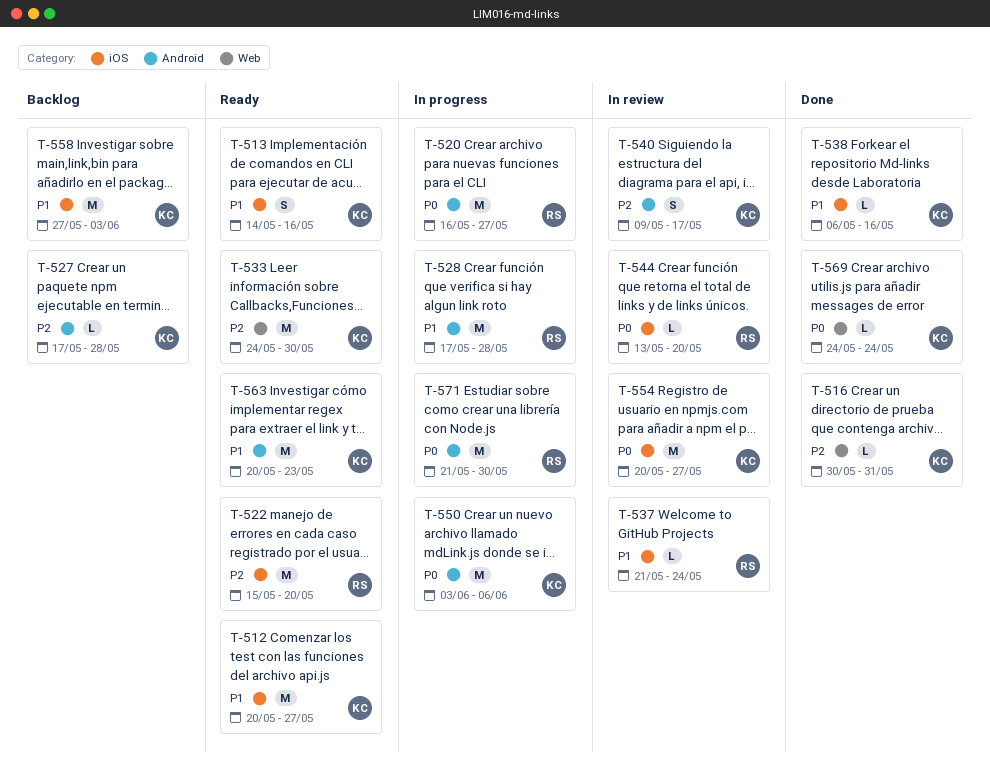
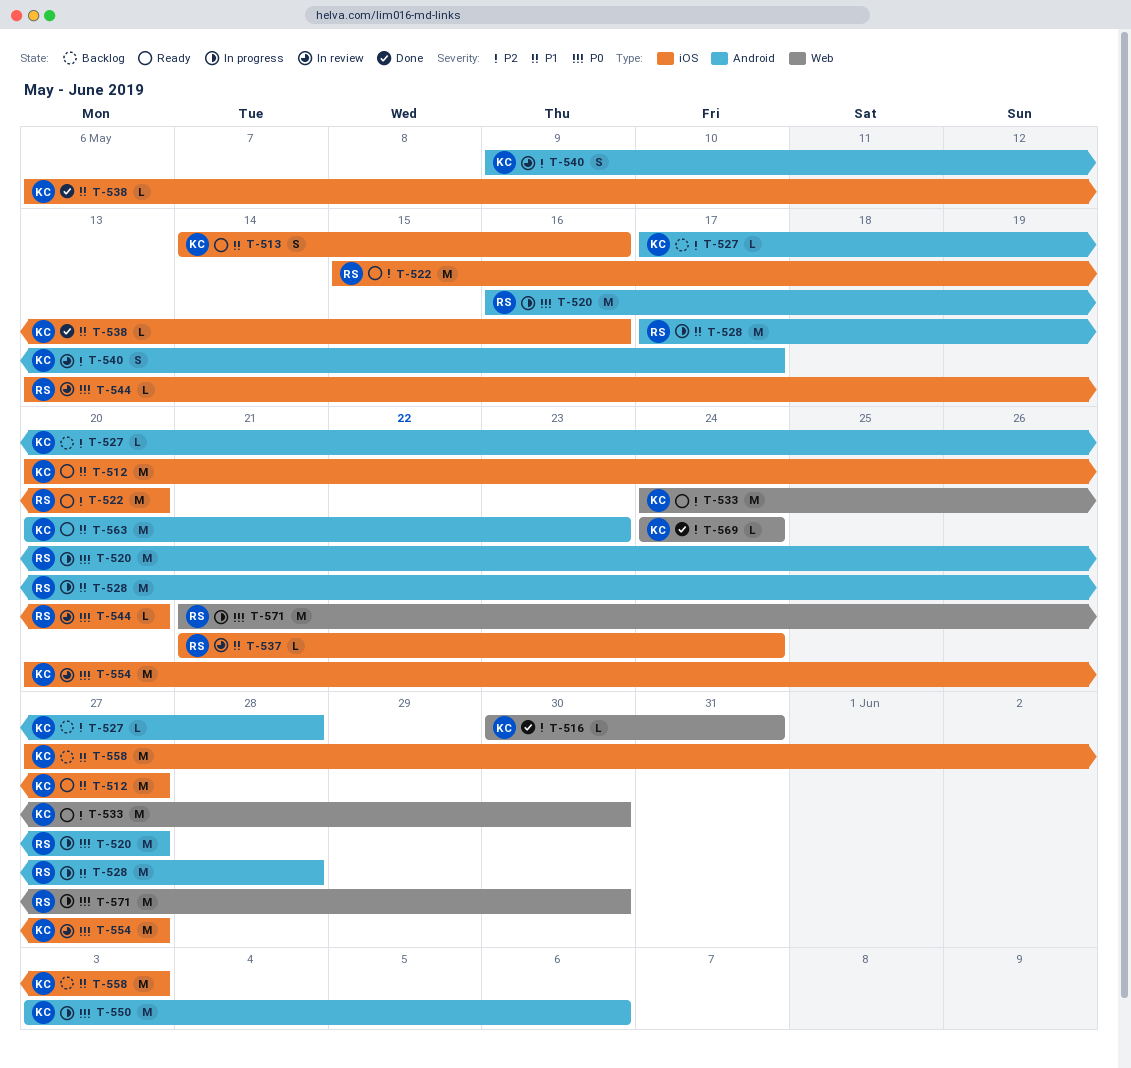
T-569, priority: P0 -> P2
T-571, label: Android -> Web

